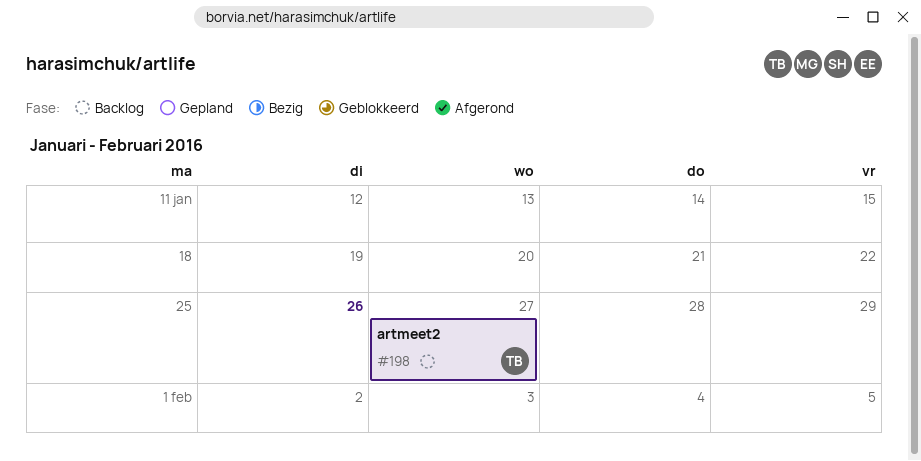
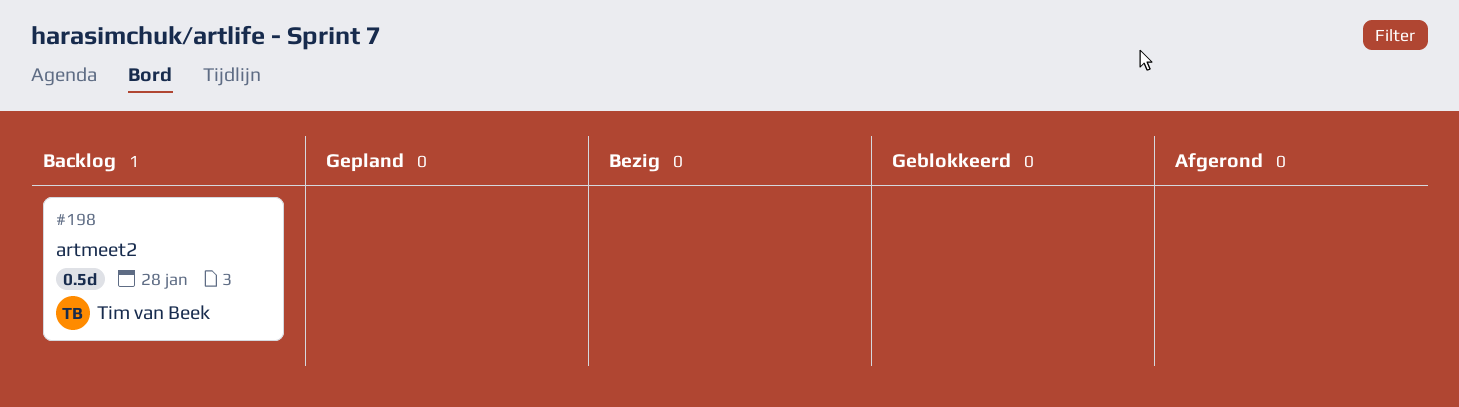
#198, due: Jan 27 -> Jan 28

